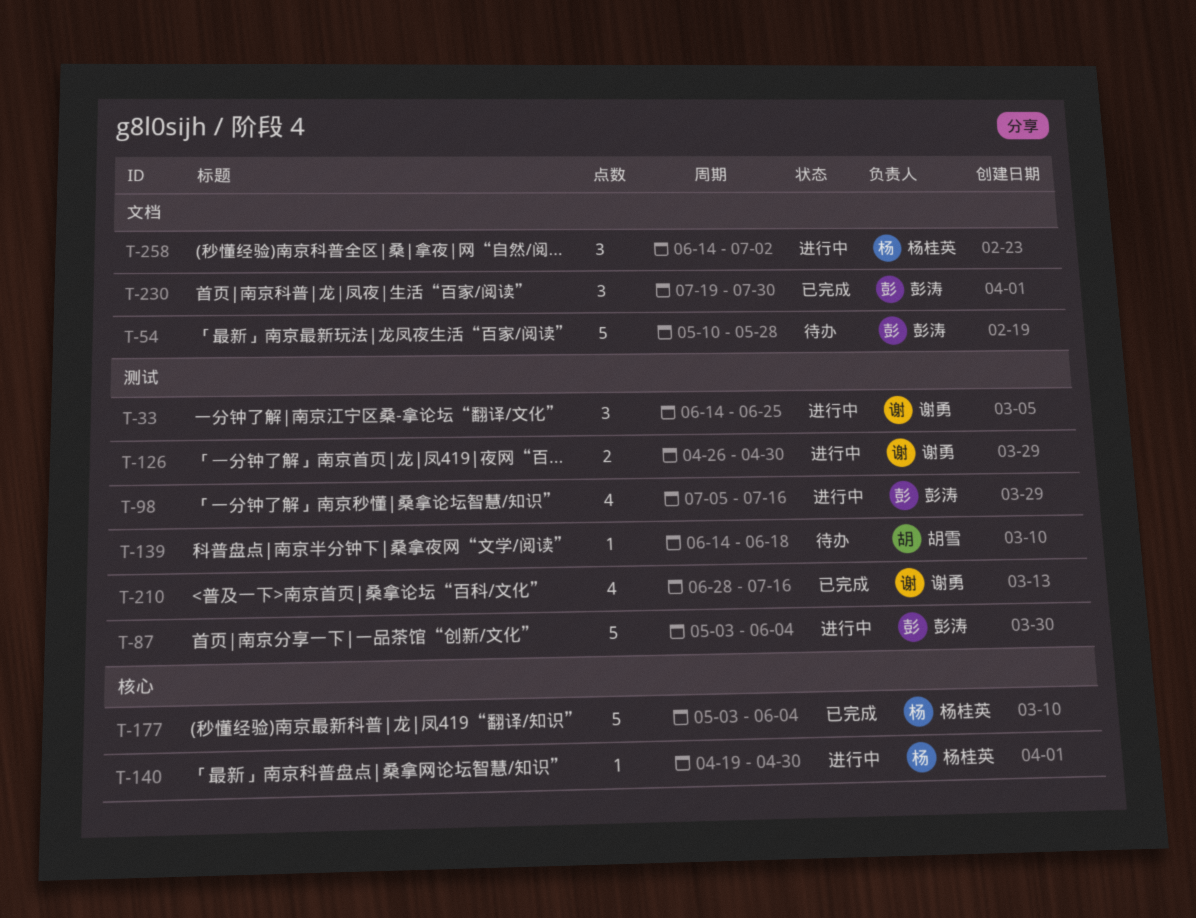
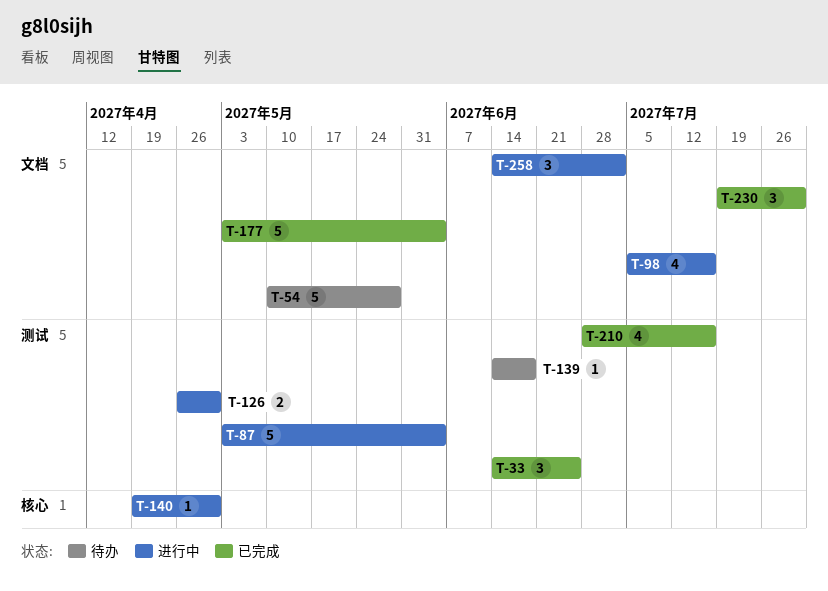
T-33, status: 进行中 -> 已完成
T-98, label: 测试 -> 文档
T-177, label: 核心 -> 文档

